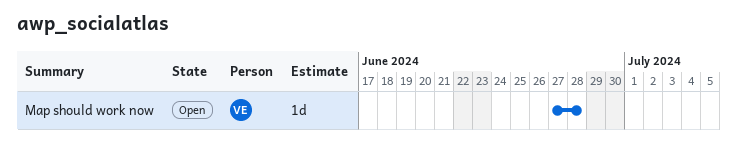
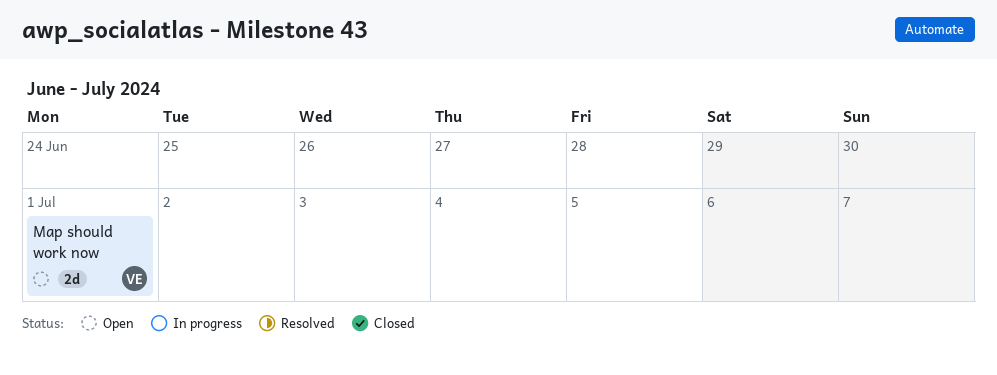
Map should work now, estimate: 1d -> 2d
Map should work now, due: Jun 28 -> Jul 1

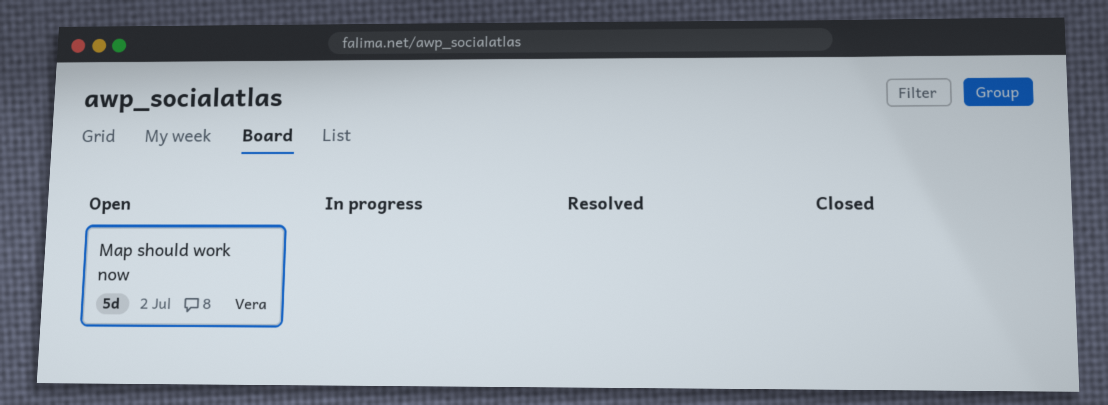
Map should work now, estimate: 2d -> 5d
Map should work now, due: Jul 1 -> Jul 2

